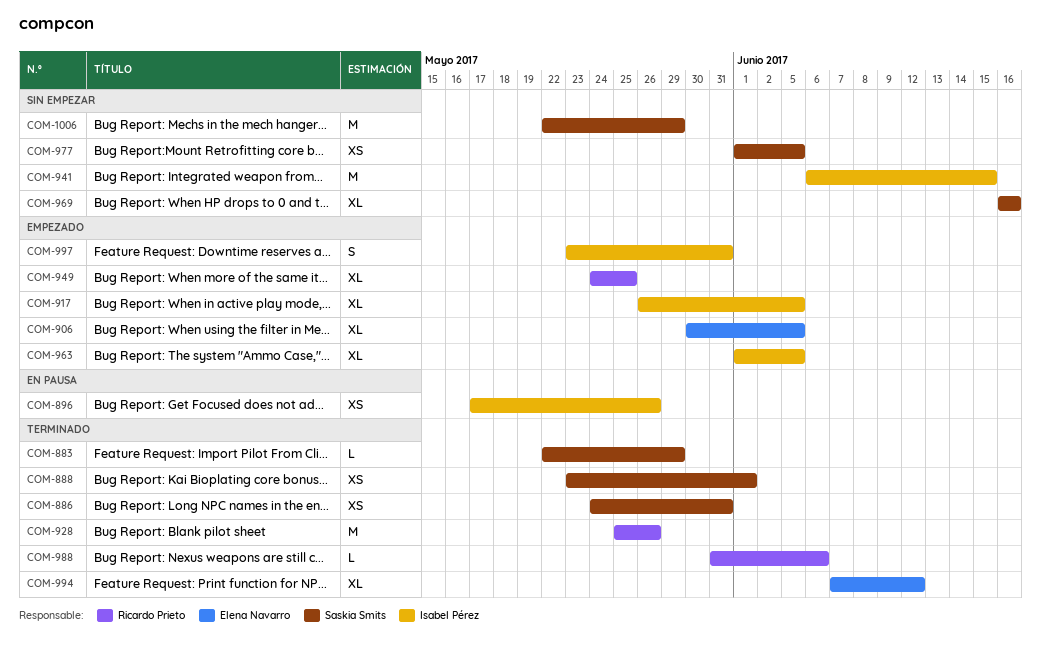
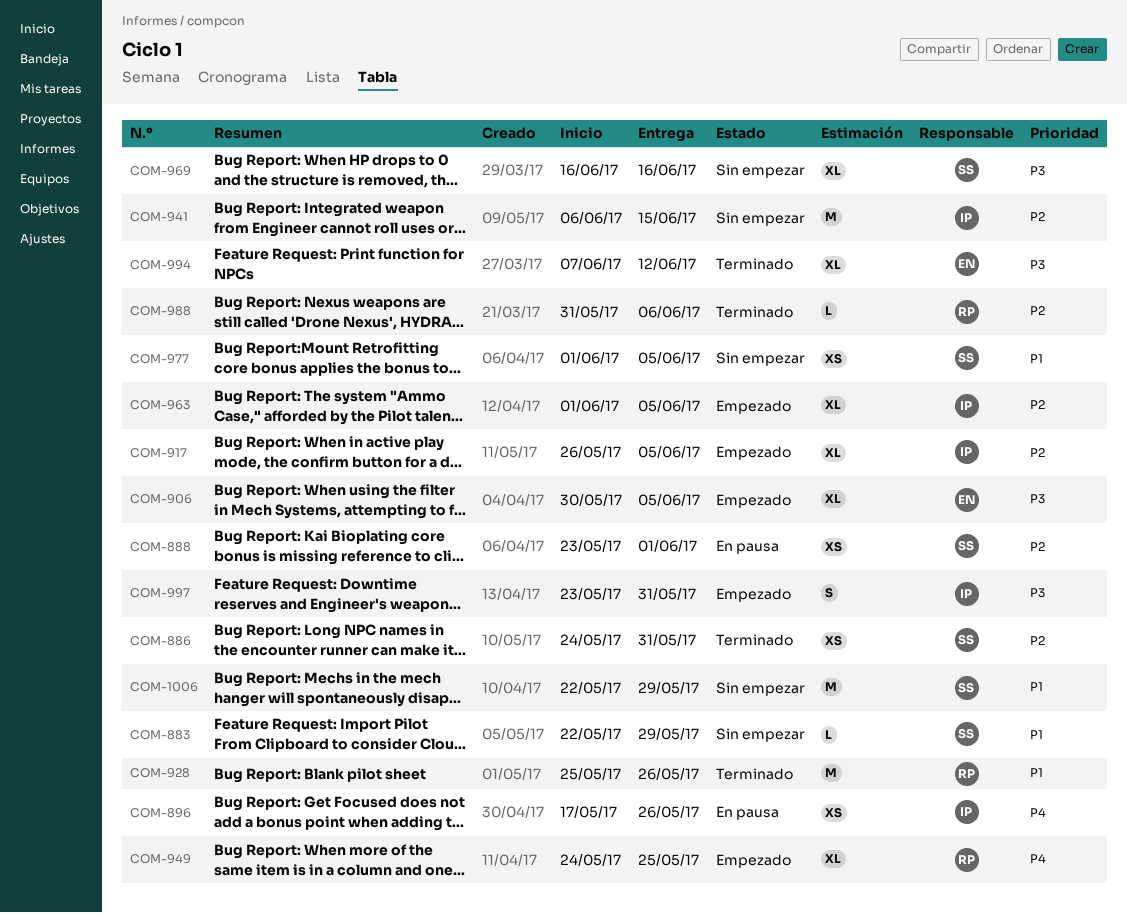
COM-883, status: Terminado -> Sin empezar
COM-888, status: Terminado -> En pausa

